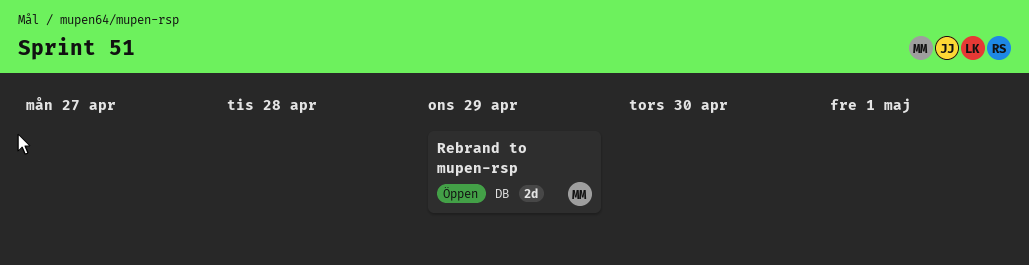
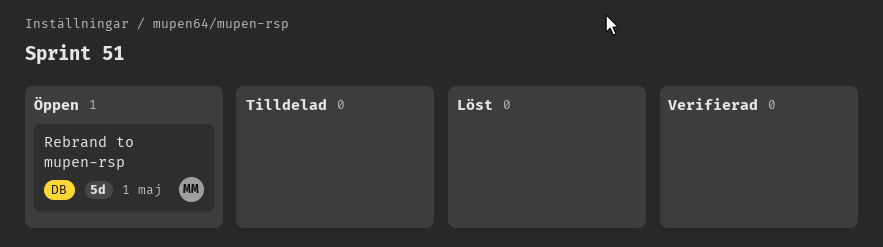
Rebrand to mupen-rsp, estimate: 2d -> 5d
Rebrand to mupen-rsp, due: Apr 29 -> May 1

